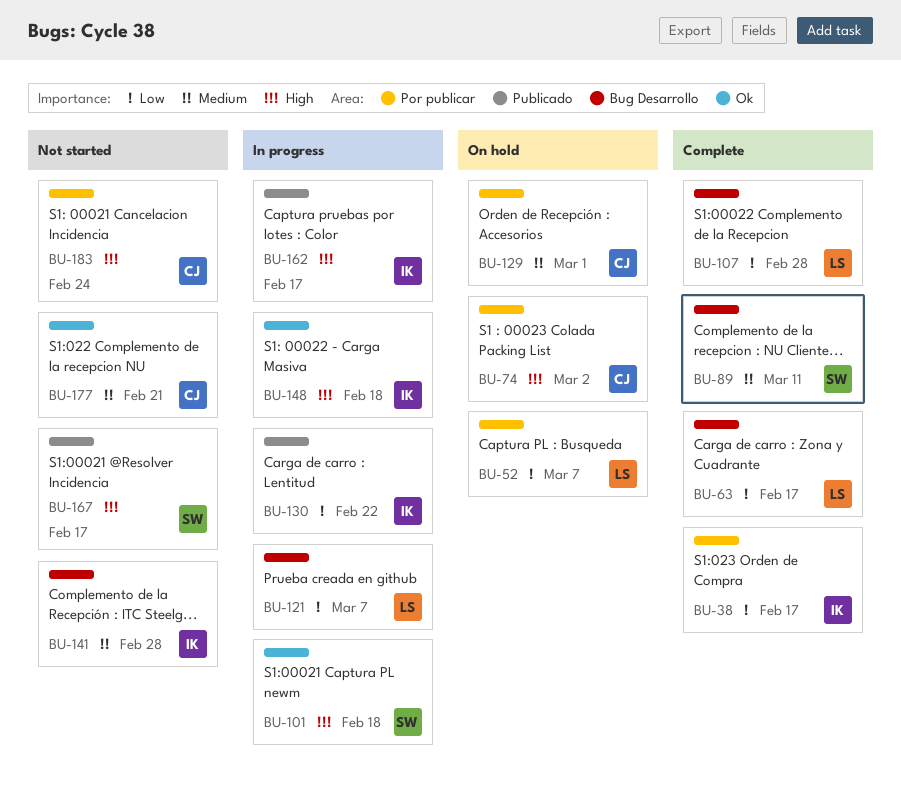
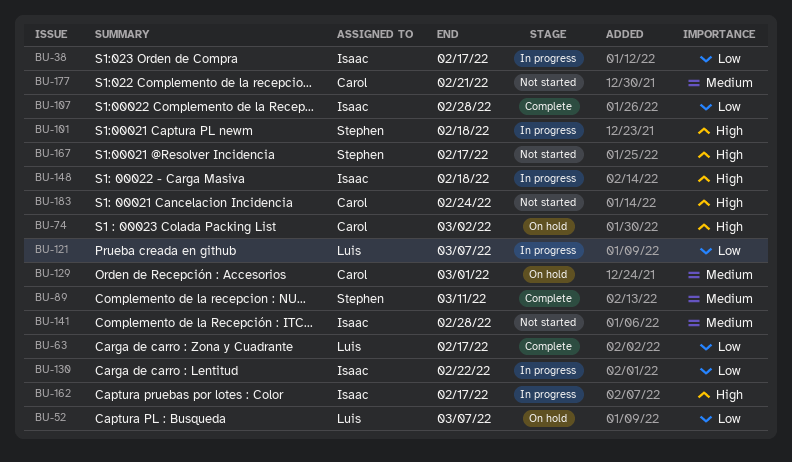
BU-38, status: Complete -> In progress
BU-107, owner: Luis -> Isaac

